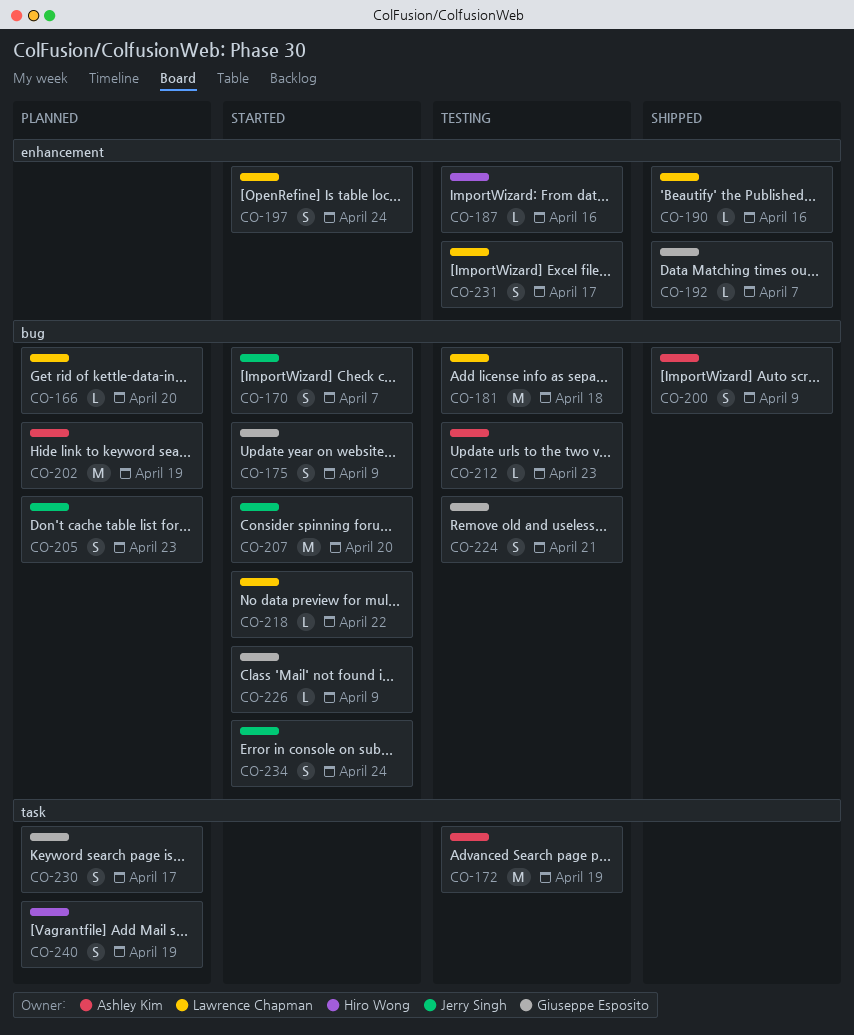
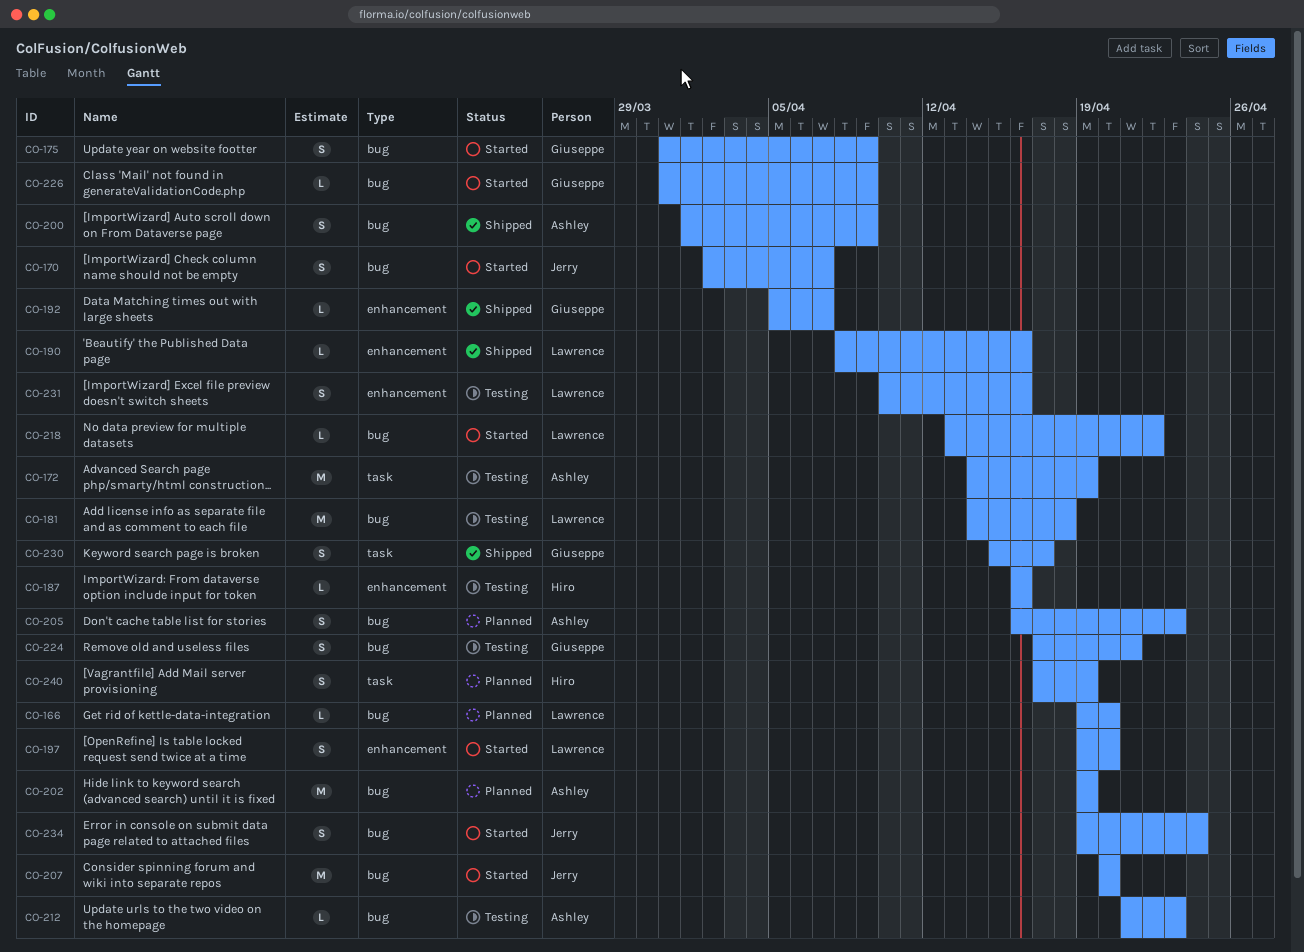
CO-197, due: Apr 24 -> Apr 20
CO-205, owner: Jerry Singh -> Ashley Kim
CO-230, status: Planned -> Shipped
CO-231, due: Apr 17 -> Apr 16

